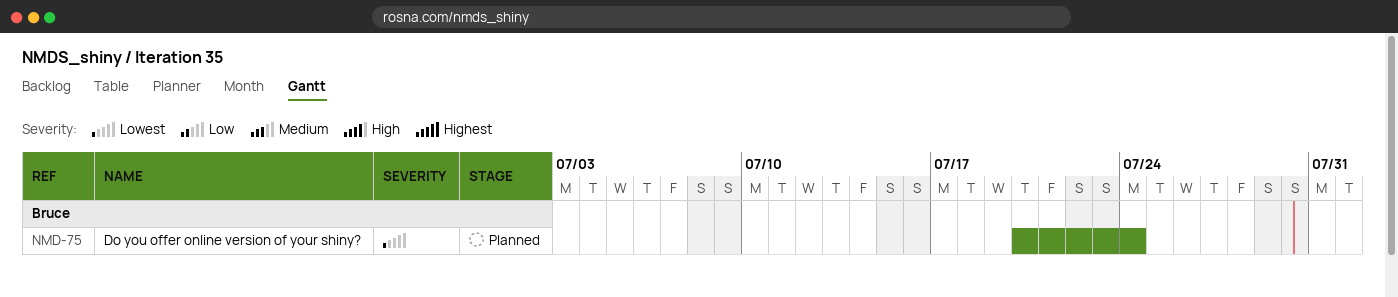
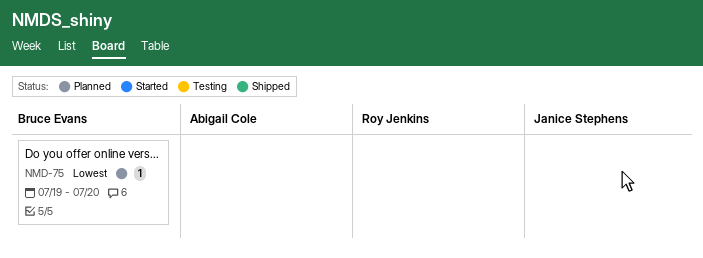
NMD-75, start: Jul 20 -> Jul 19
NMD-75, due: Jul 24 -> Jul 20

